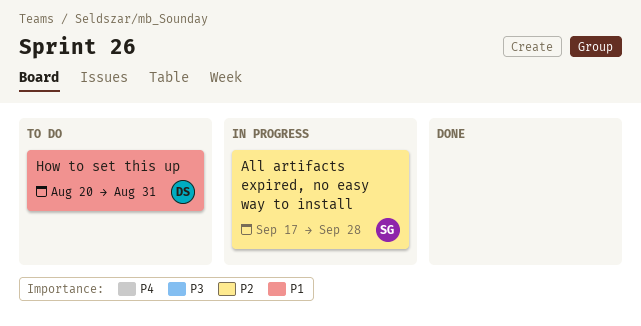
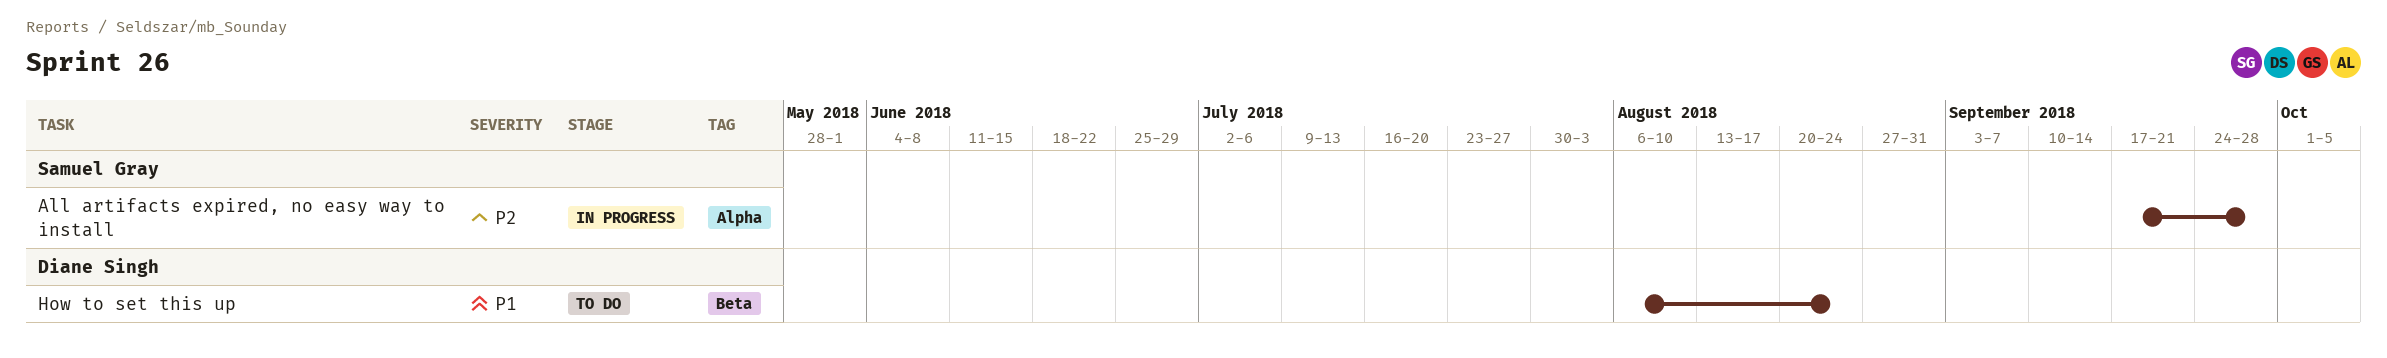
How to set this up, start: Aug 20 -> Aug 6
How to set this up, due: Aug 31 -> Aug 24

